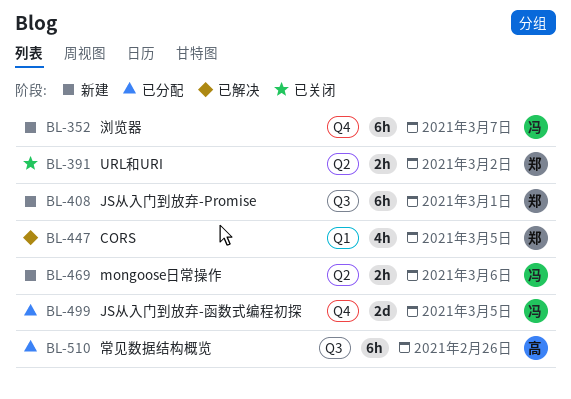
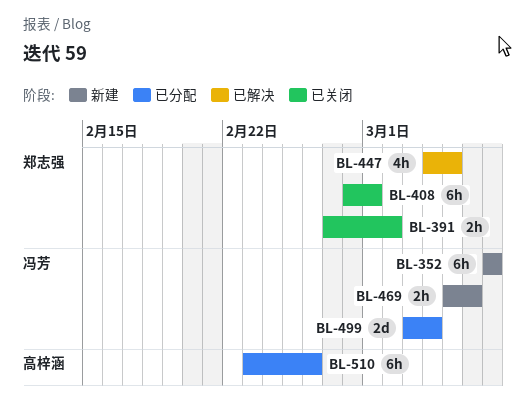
BL-408, status: 新建 -> 已关闭
BL-499, due: Mar 5 -> Mar 4

